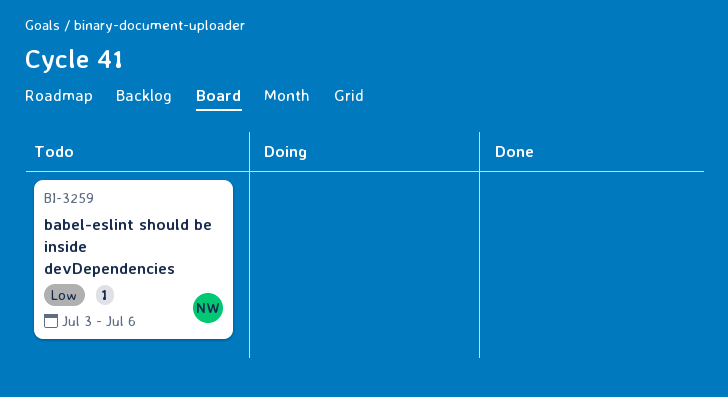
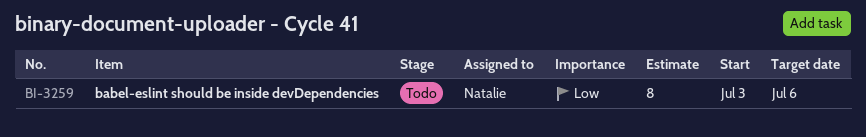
BI-3259, estimate: 1 -> 8

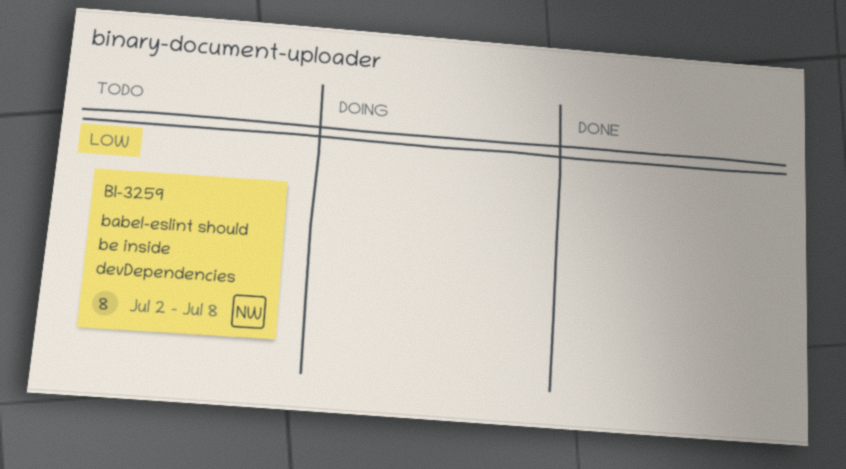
BI-3259, start: Jul 3 -> Jul 2
BI-3259, due: Jul 6 -> Jul 8

